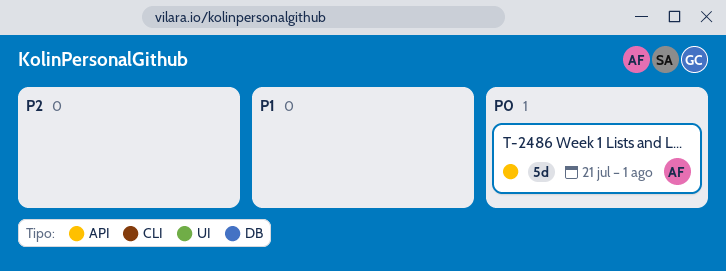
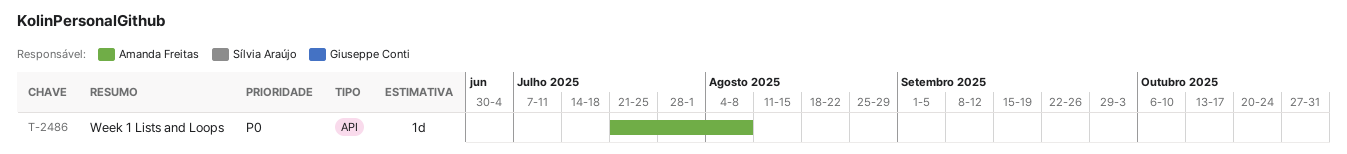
T-2486, estimate: 5d -> 1d
T-2486, due: Aug 1 -> Aug 8

